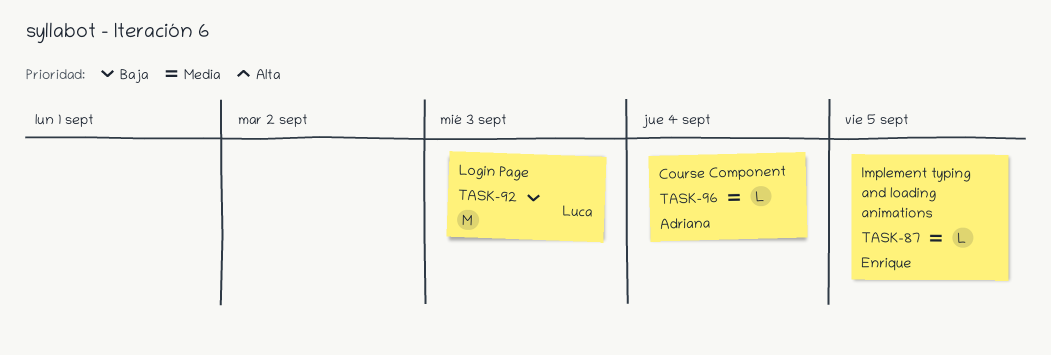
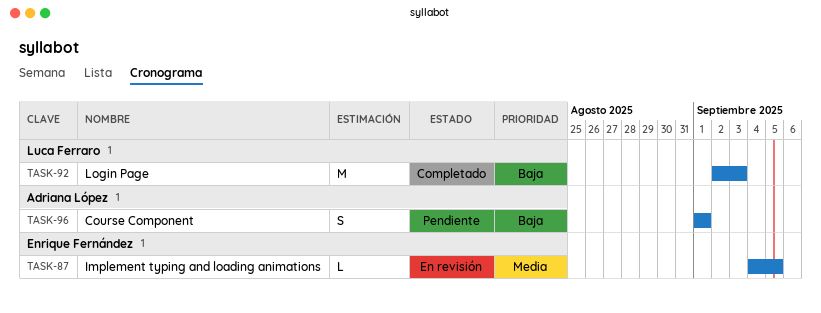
TASK-96, priority: Media -> Baja
TASK-96, estimate: L -> S
TASK-96, due: Sep 4 -> Sep 1

